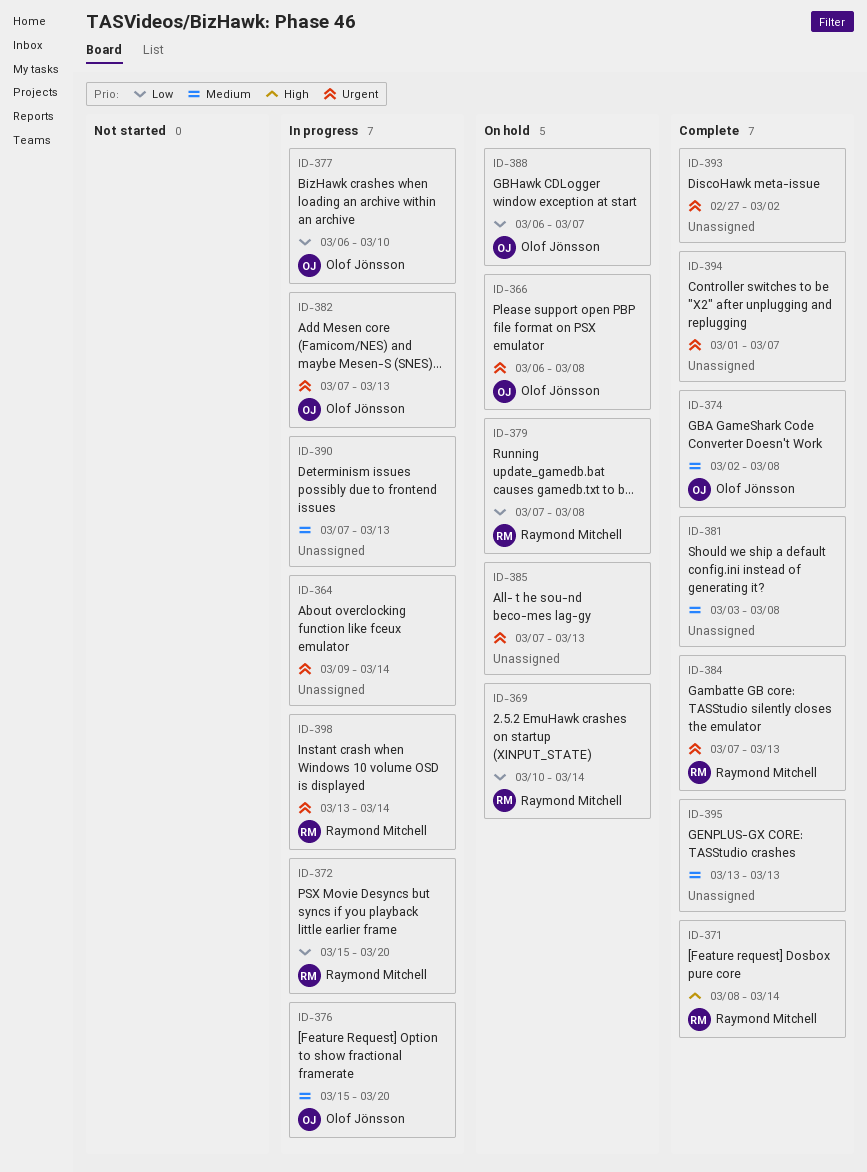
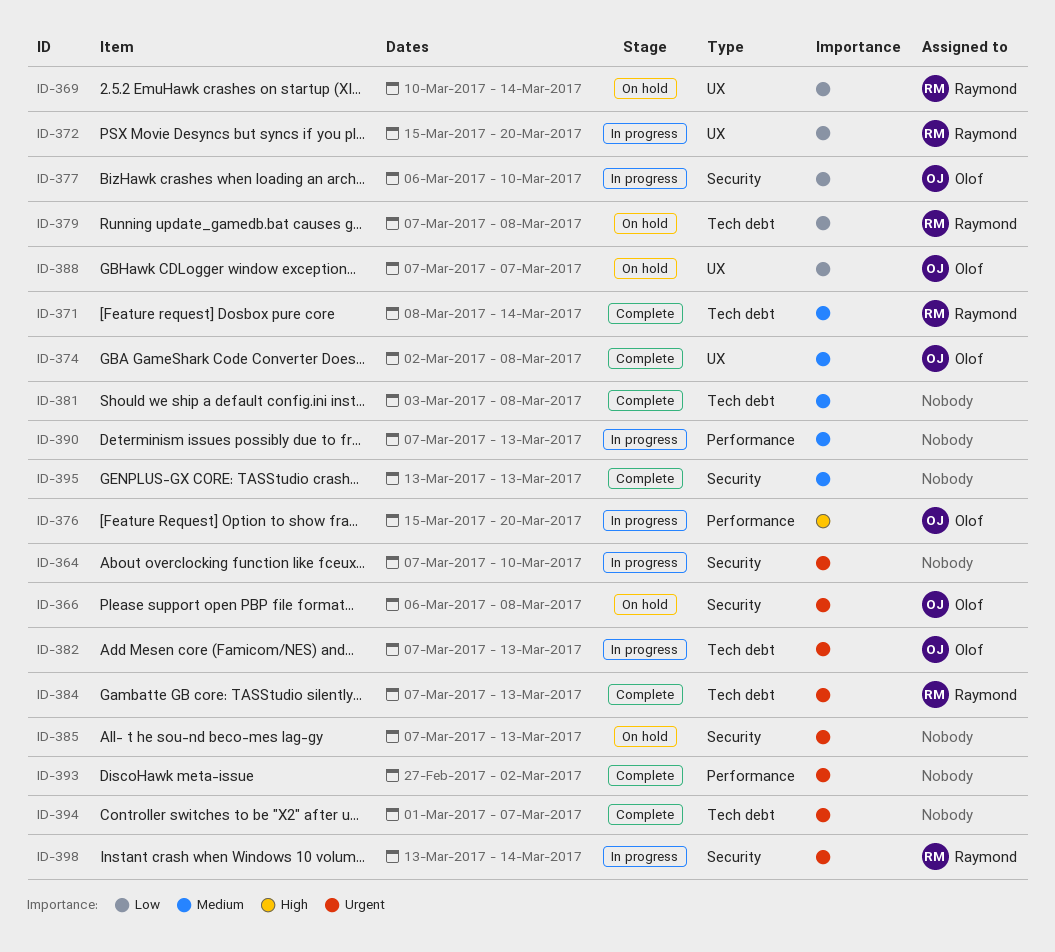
ID-364, start: Mar 9 -> Mar 7
ID-364, due: Mar 14 -> Mar 10
ID-371, priority: High -> Medium
ID-376, priority: Medium -> High
ID-388, start: Mar 6 -> Mar 7

